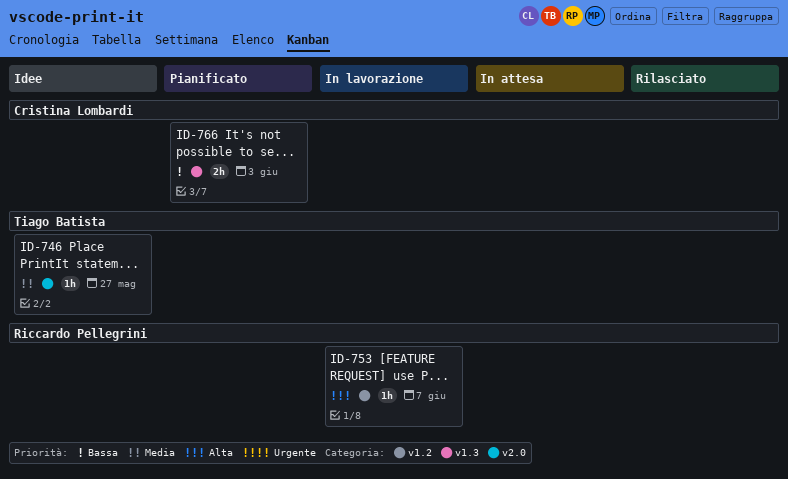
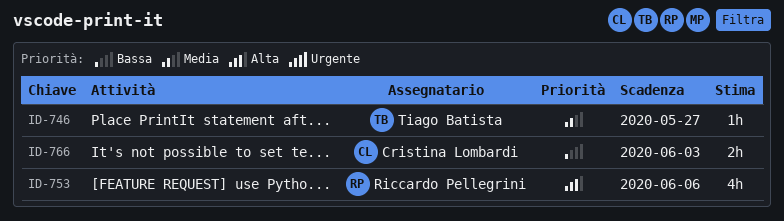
ID-753, estimate: 1h -> 4h
ID-753, due: Jun 7 -> Jun 6

